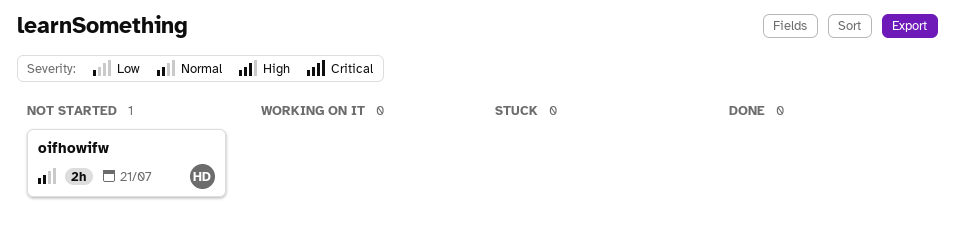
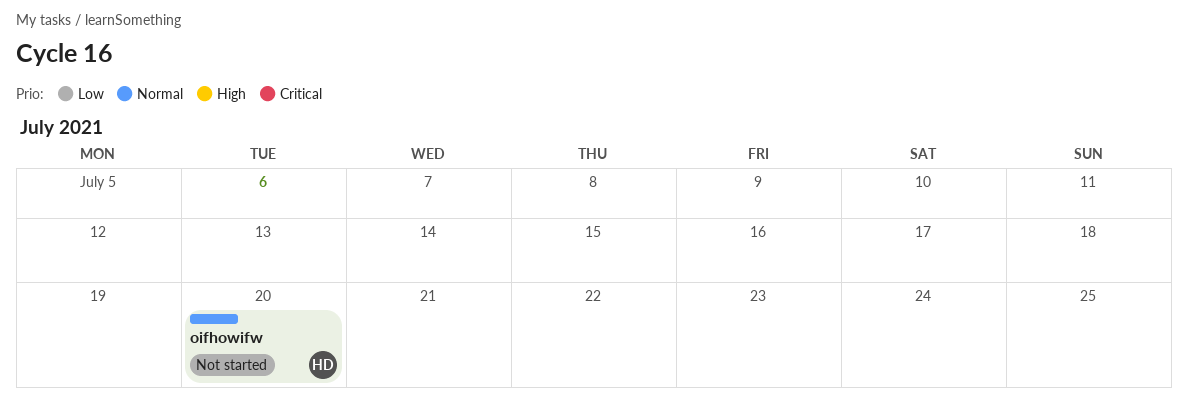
oifhowifw, due: Jul 21 -> Jul 20

